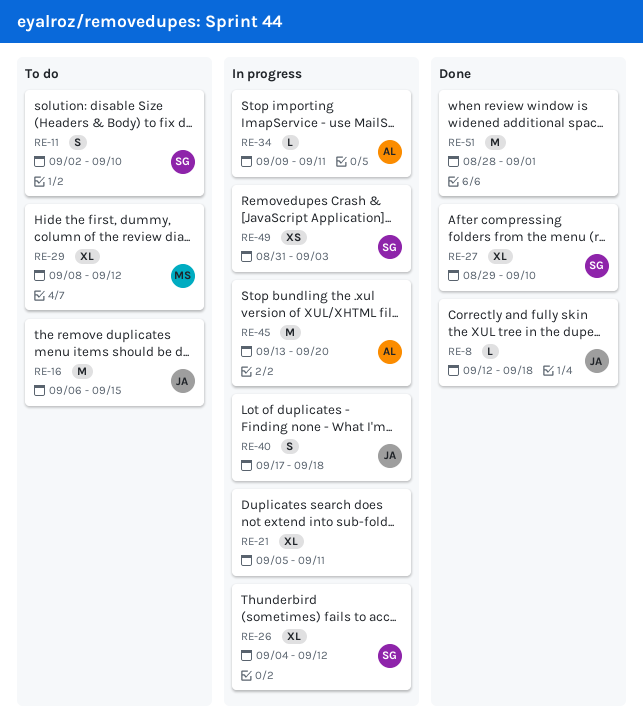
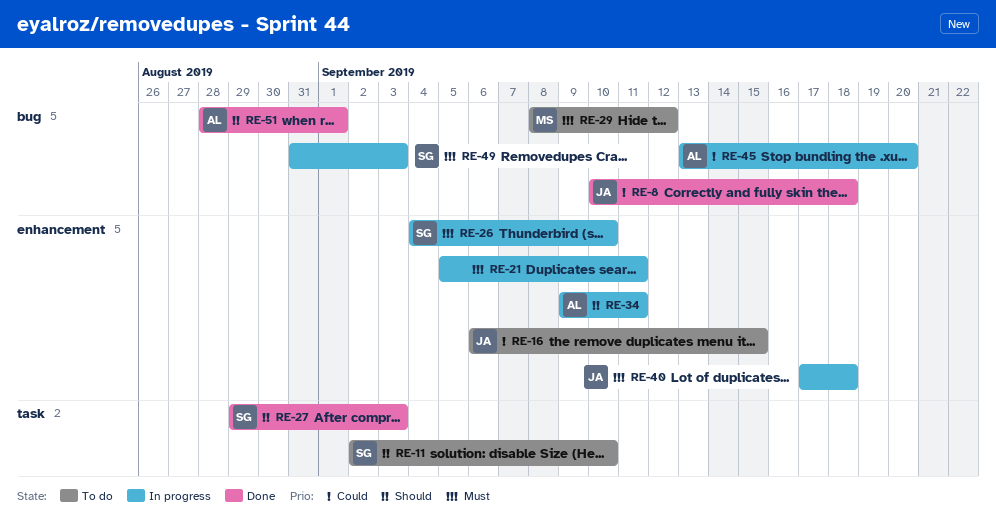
RE-8, start: Sep 12 -> Sep 10
RE-26, due: Sep 12 -> Sep 10
RE-27, due: Sep 10 -> Sep 3
RE-51, owner: none -> AL

